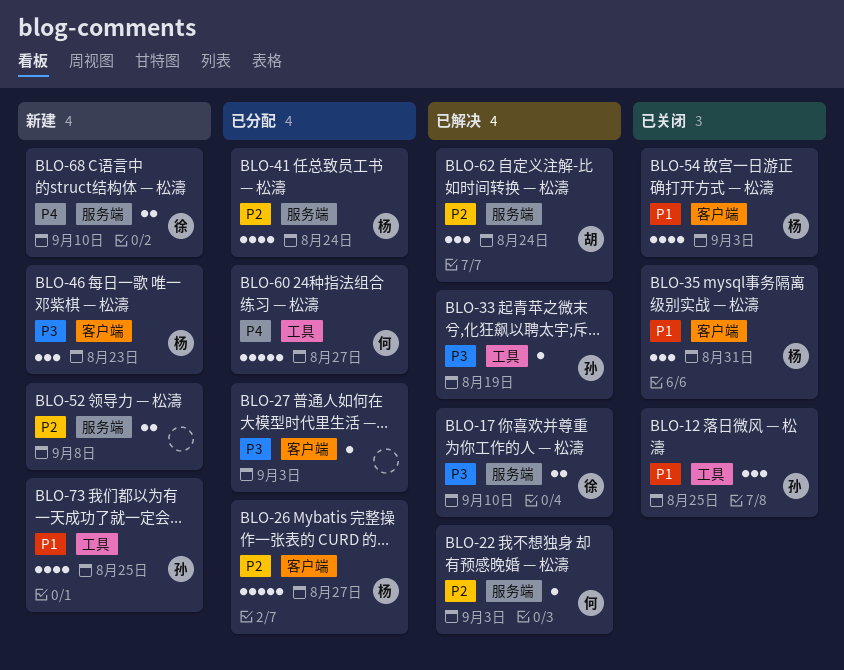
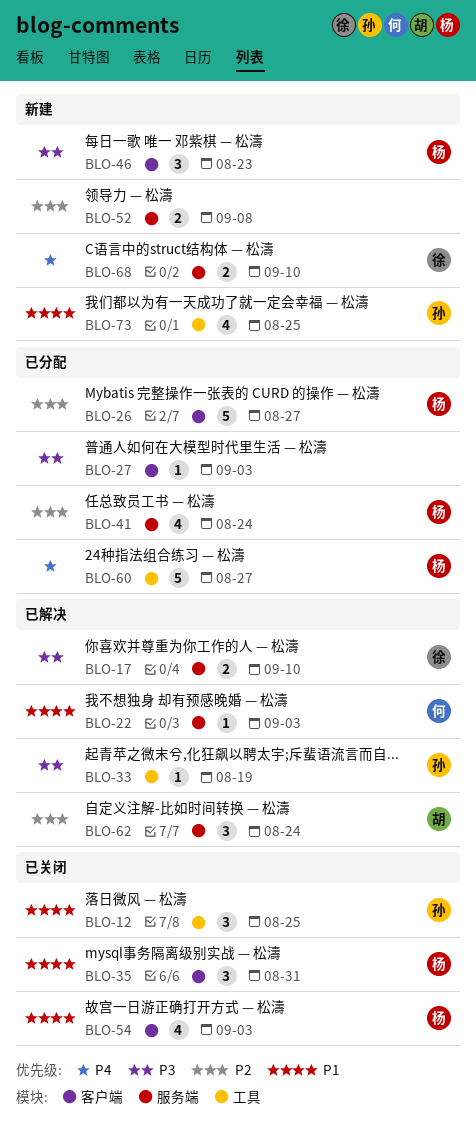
BLO-22, priority: P2 -> P1
BLO-60, owner: 何 -> 杨

